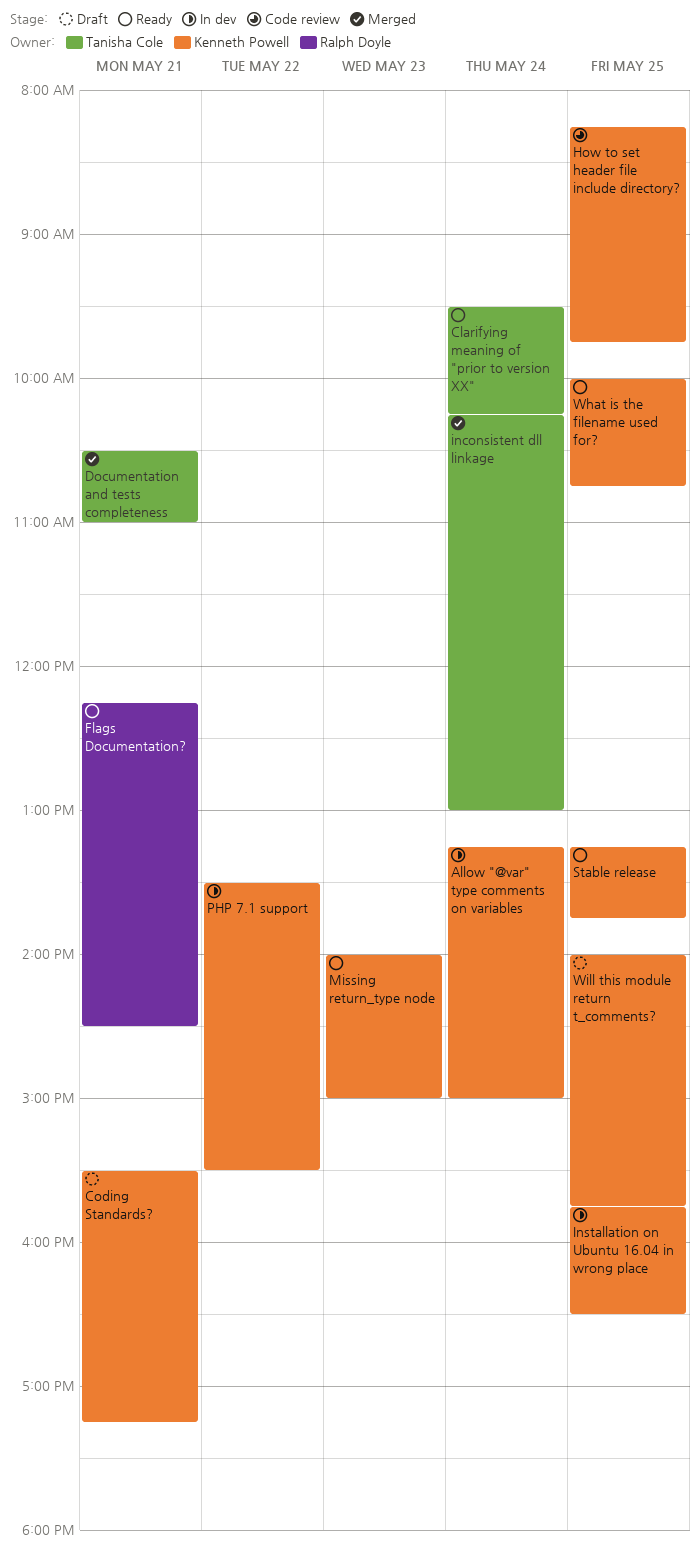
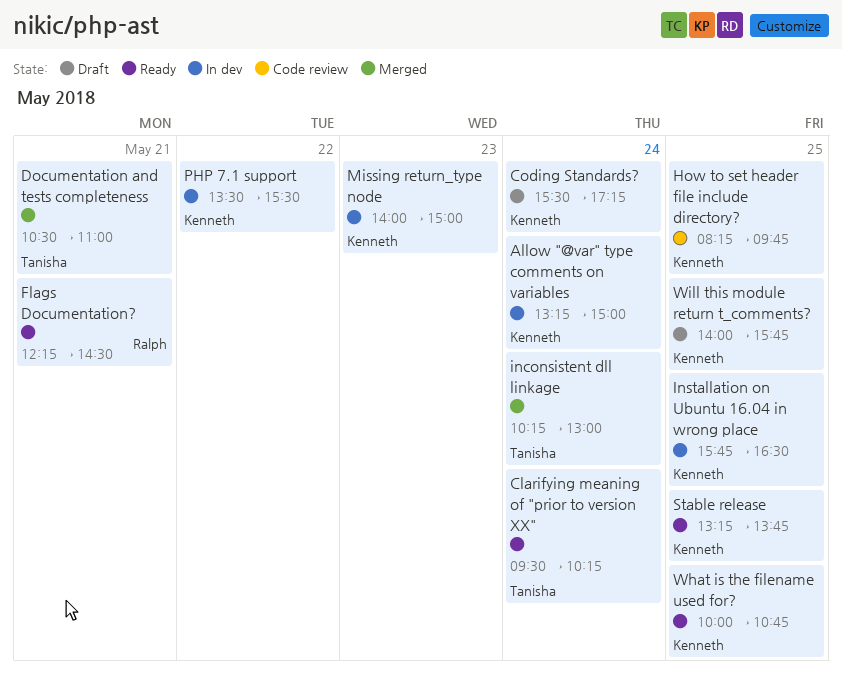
Coding Standards?, day: May 21 -> May 24
Missing return_type node, status: Ready -> In dev

